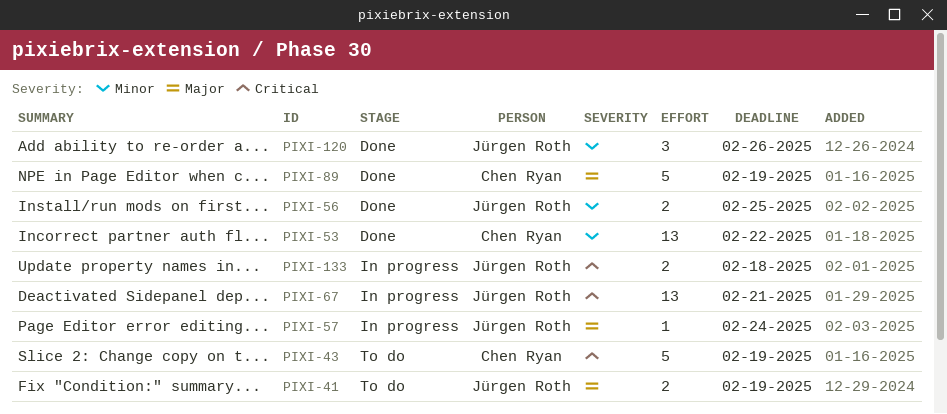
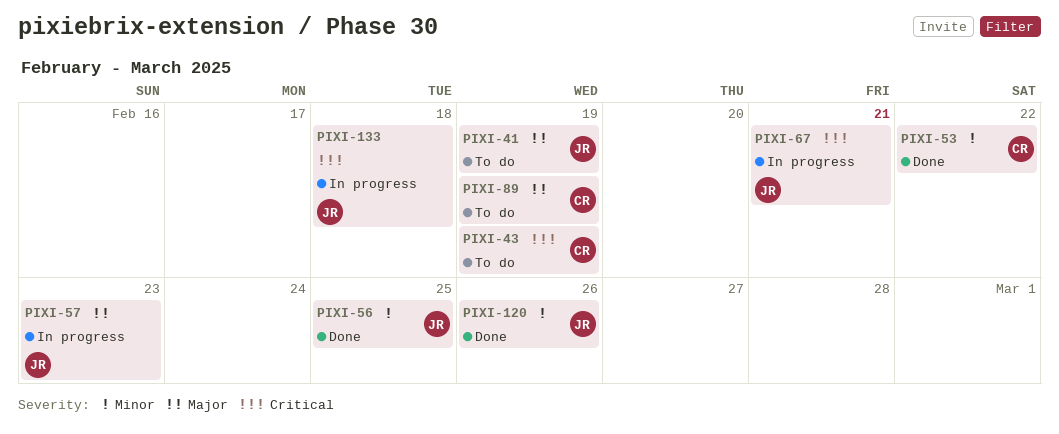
PIXI-57, due: Feb 24 -> Feb 23
PIXI-89, status: Done -> To do

